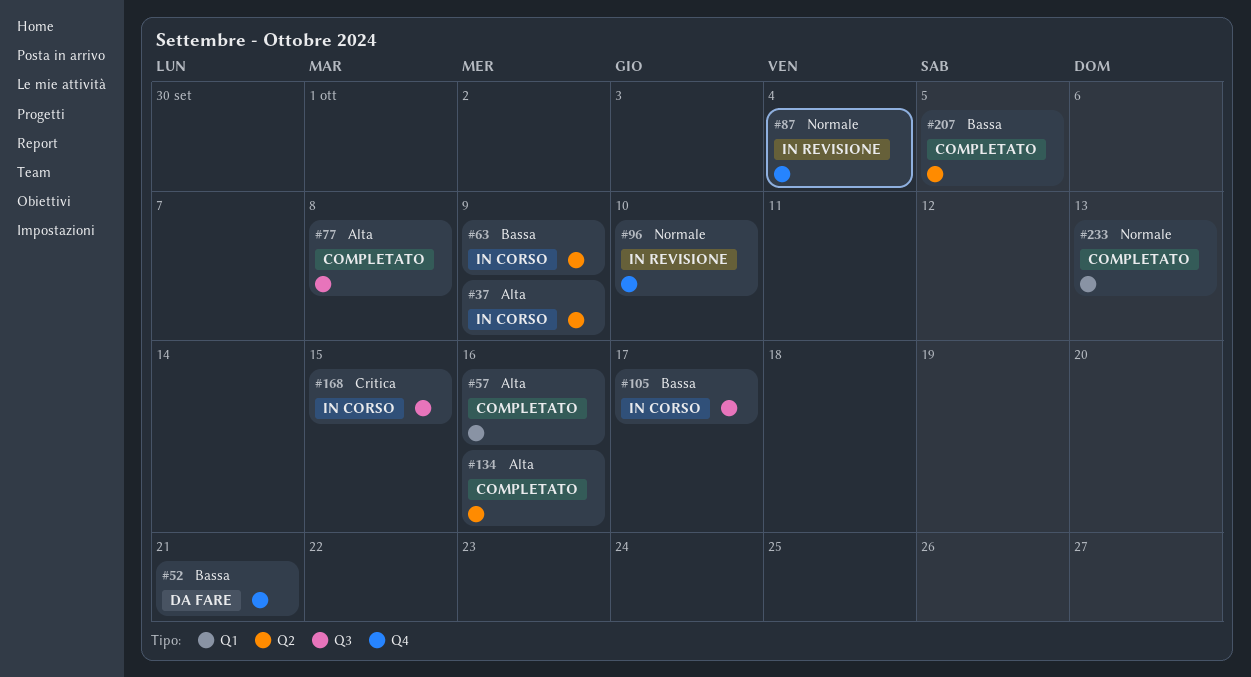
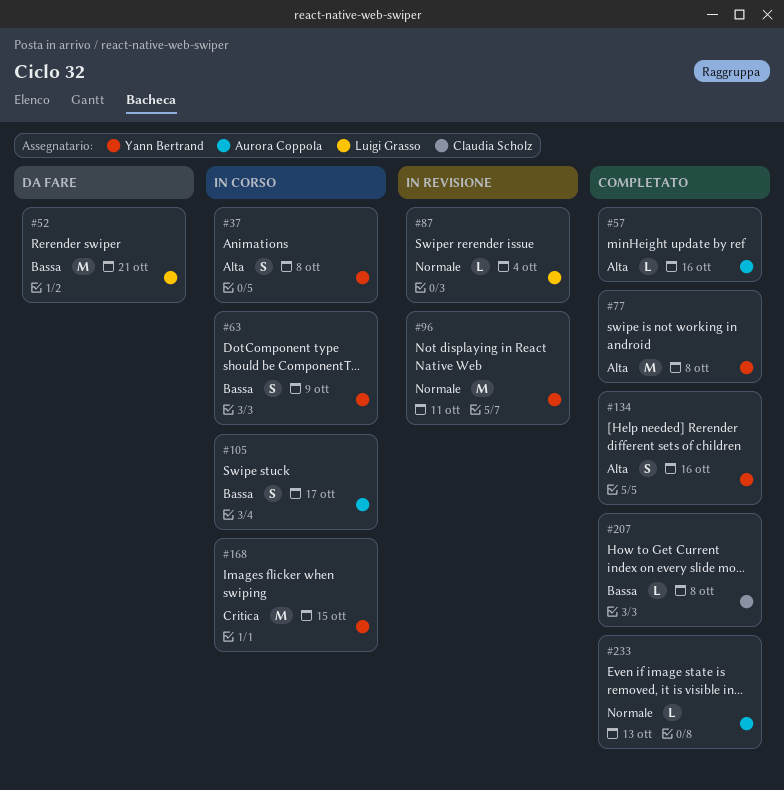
#37, due: Oct 9 -> Oct 8
#96, due: Oct 10 -> Oct 11
#207, due: Oct 5 -> Oct 8

